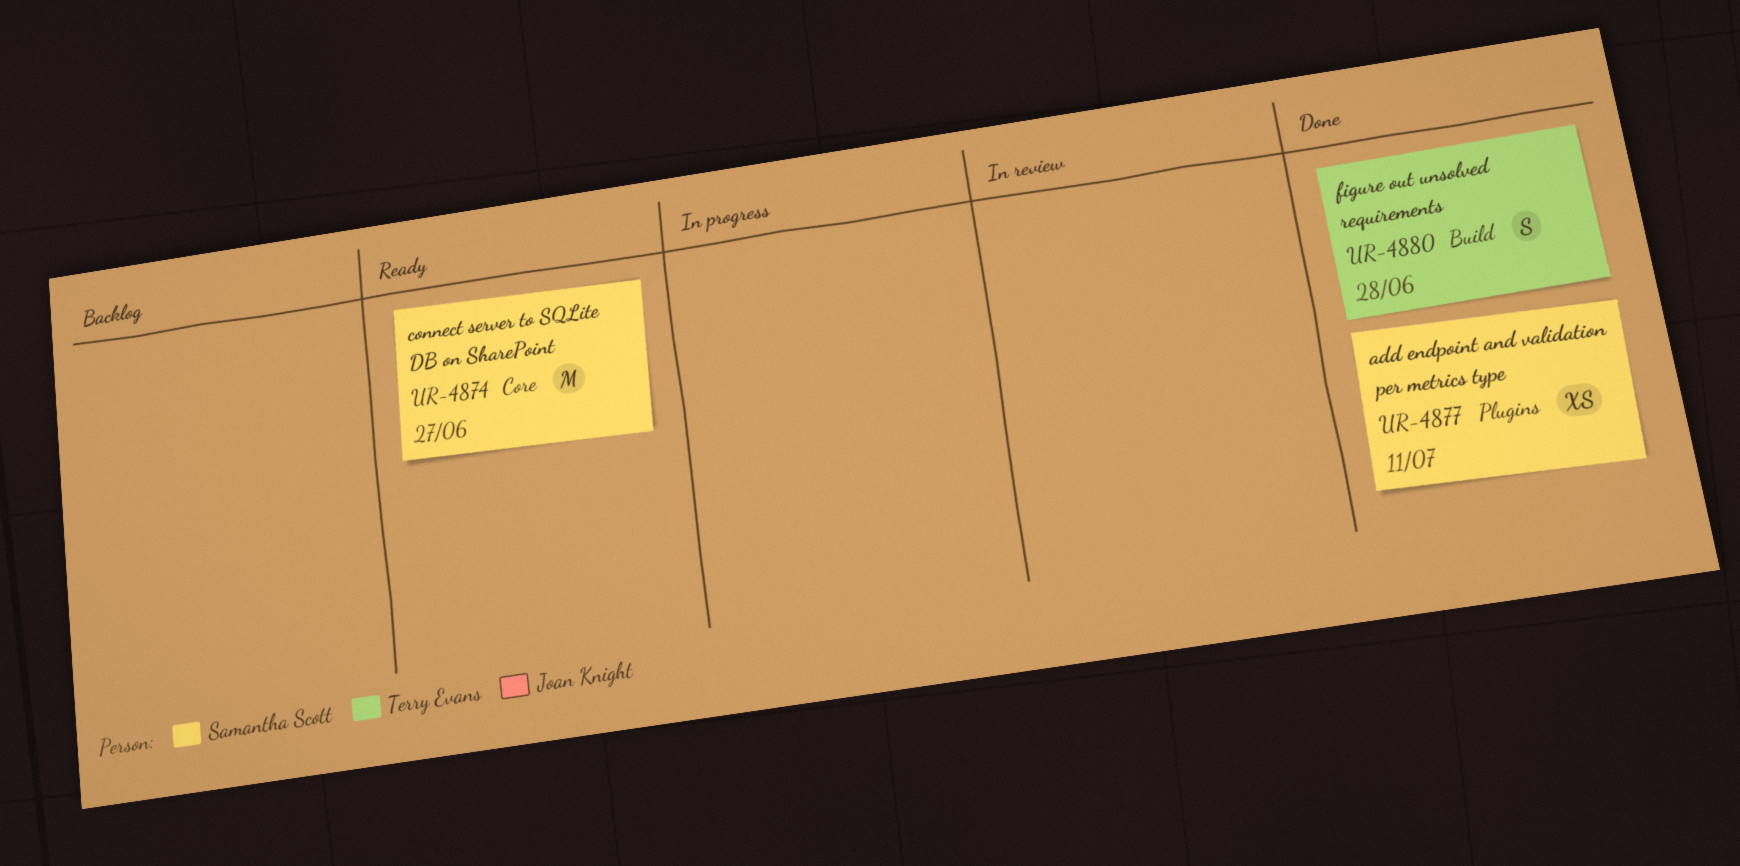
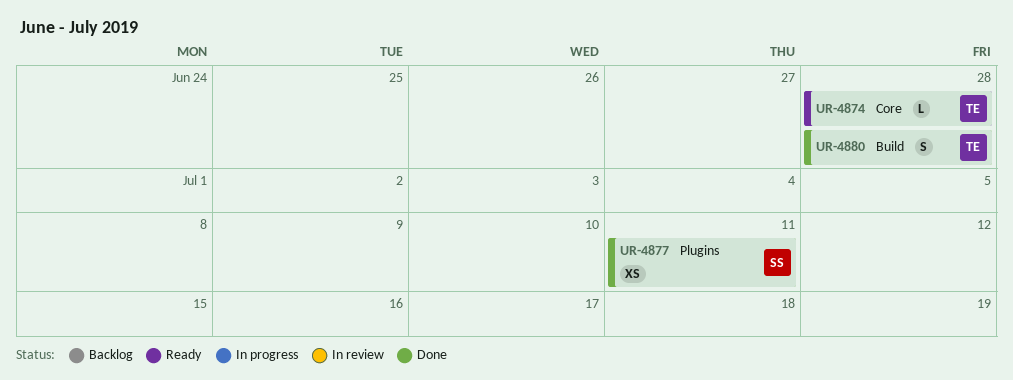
UR-4874, owner: Samantha Scott -> Terry Evans
UR-4874, estimate: M -> L
UR-4874, due: Jun 27 -> Jun 28

